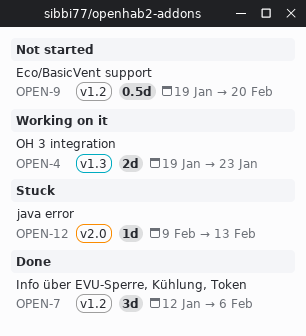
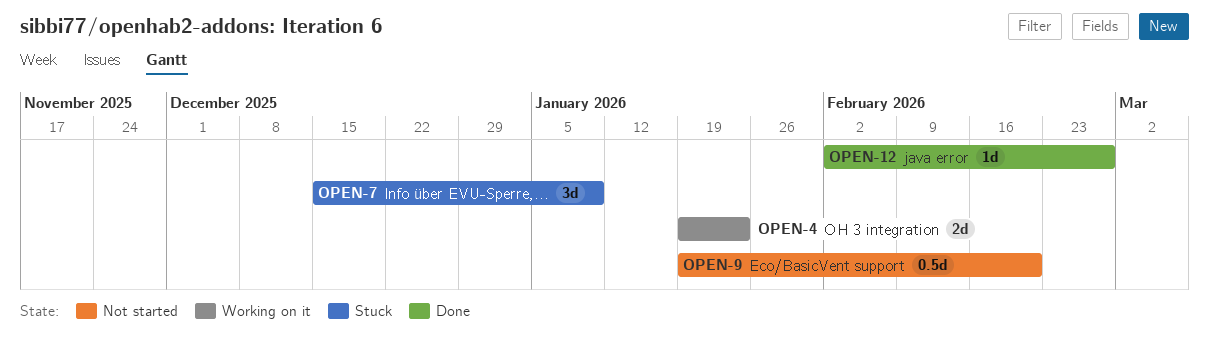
OPEN-7, status: Done -> Stuck
OPEN-7, start: Jan 12 -> Dec 15
OPEN-7, due: Feb 6 -> Jan 9
OPEN-12, status: Stuck -> Done
OPEN-12, start: Feb 9 -> Feb 2
OPEN-12, due: Feb 13 -> Feb 27

